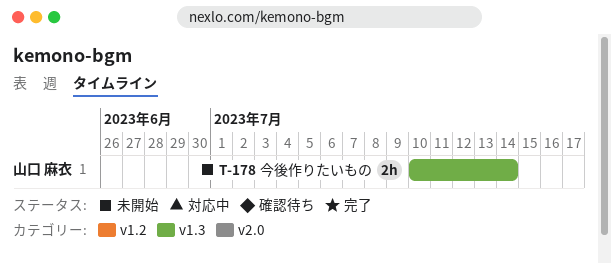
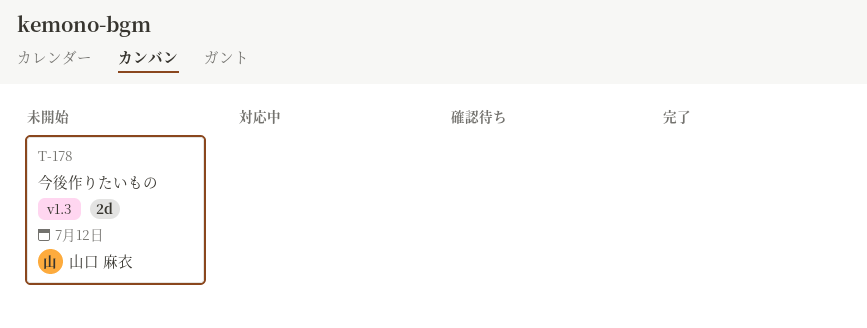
T-178, estimate: 2h -> 2d
T-178, due: Jul 14 -> Jul 12

